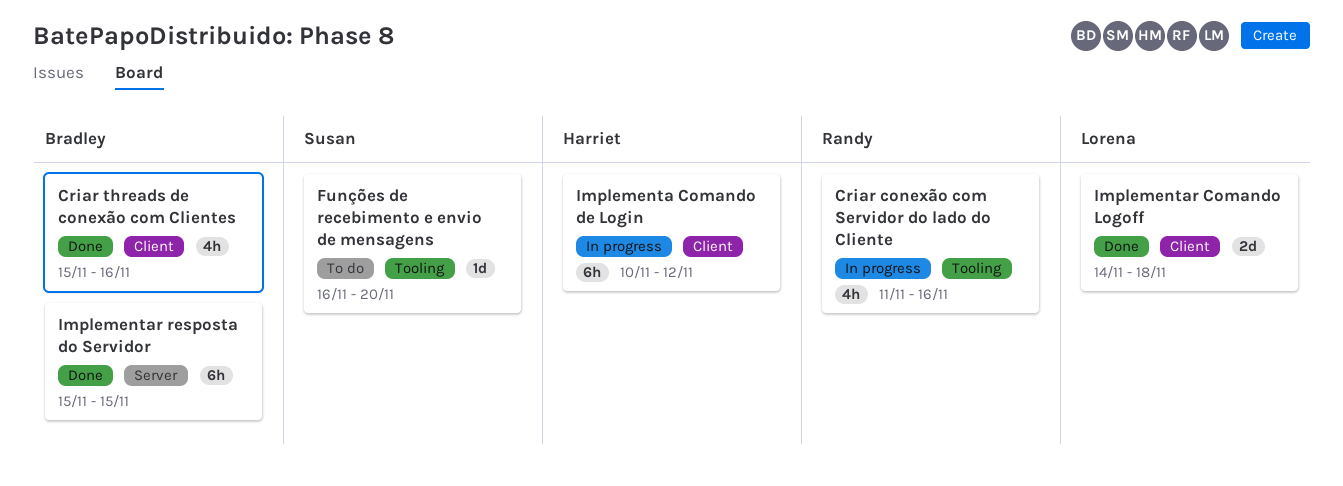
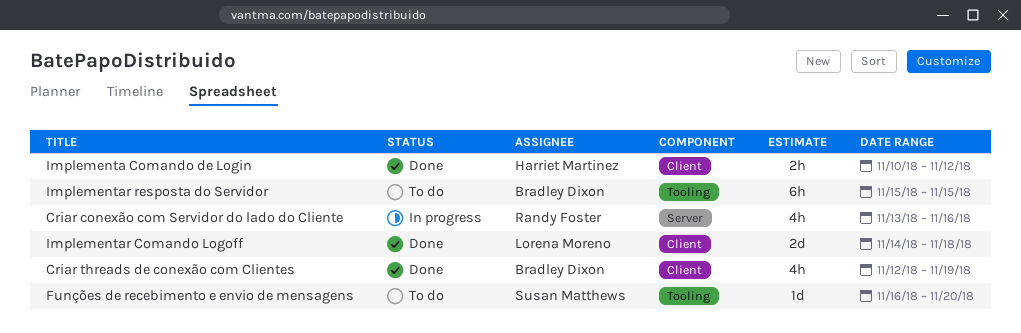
Criar conexão com Servidor do lado do Cliente, label: Tooling -> Server
Criar conexão com Servidor do lado do Cliente, start: Nov 11 -> Nov 13
Criar threads de conexão com Clientes, start: Nov 15 -> Nov 12
Criar threads de conexão com Clientes, due: Nov 16 -> Nov 19
Implementa Comando de Login, status: In progress -> Done
Implementa Comando de Login, estimate: 6h -> 2h
Implementar resposta do Servidor, status: Done -> To do
Implementar resposta do Servidor, label: Server -> Tooling

